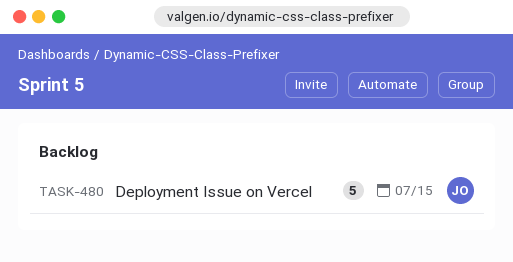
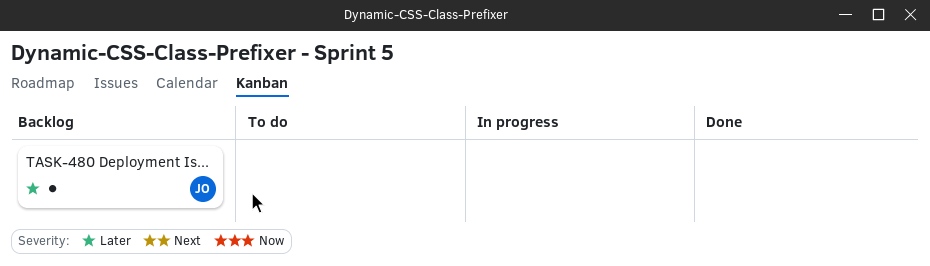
TASK-480, estimate: 5 -> 1

